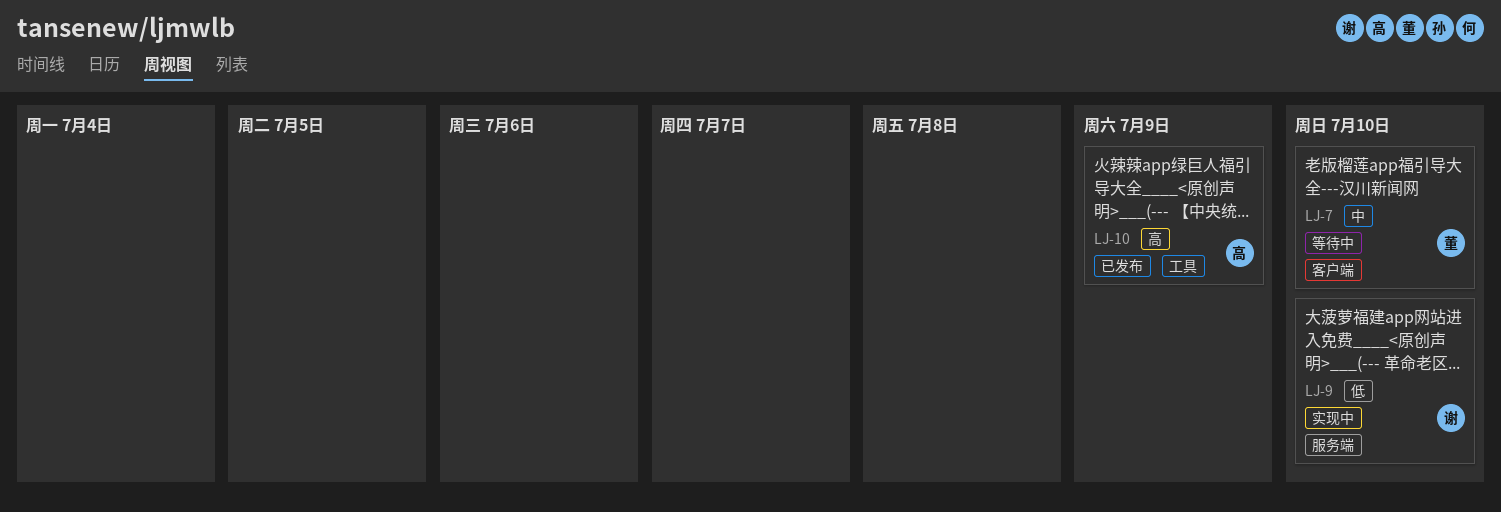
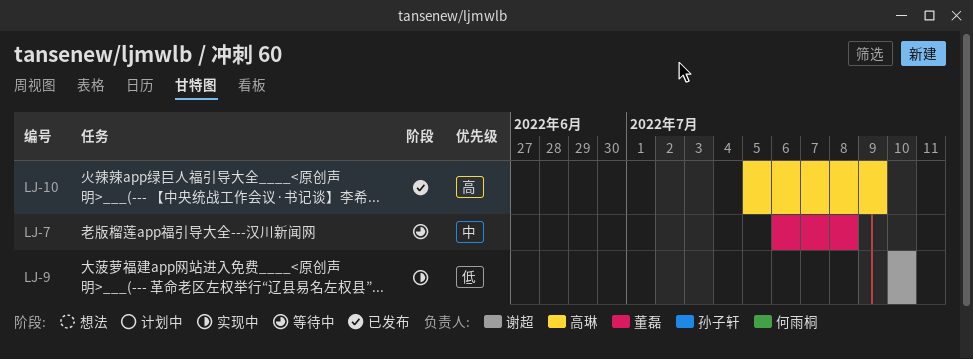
LJ-7, due: Jul 10 -> Jul 8

